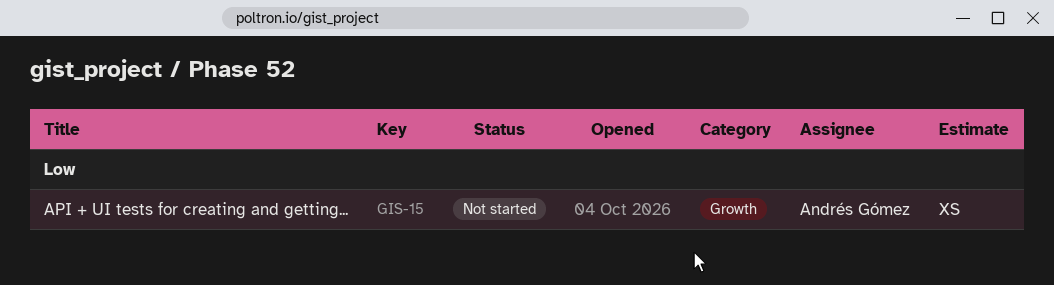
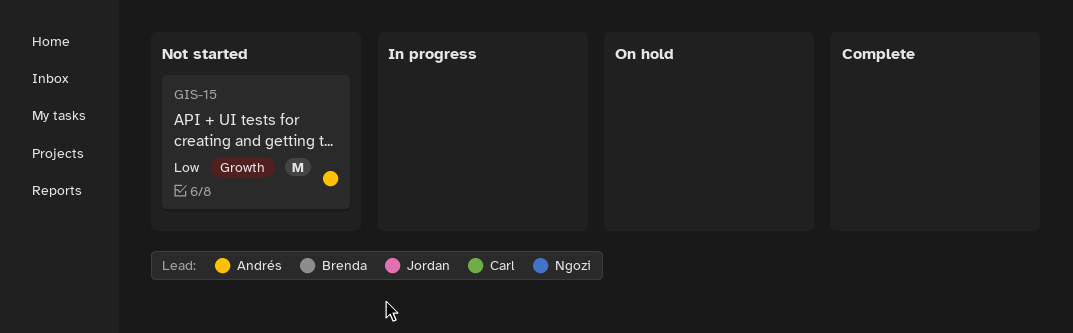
GIS-15, estimate: XS -> M

